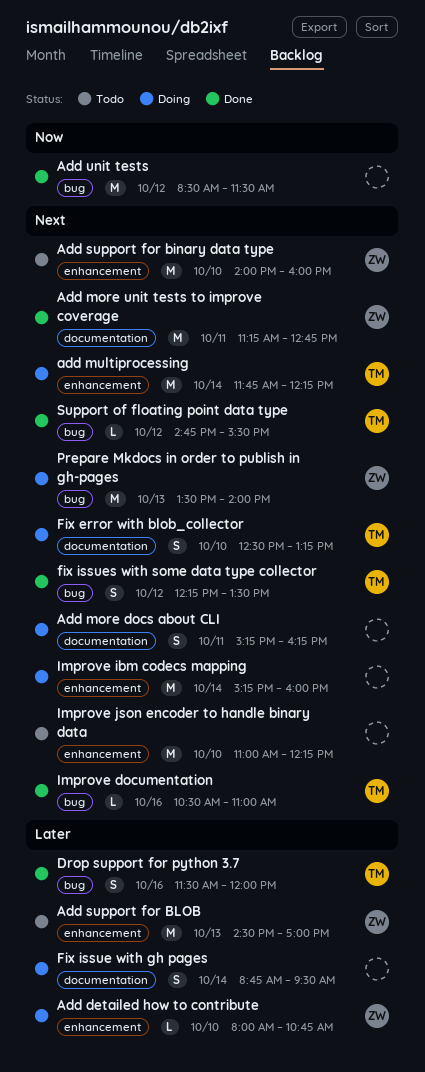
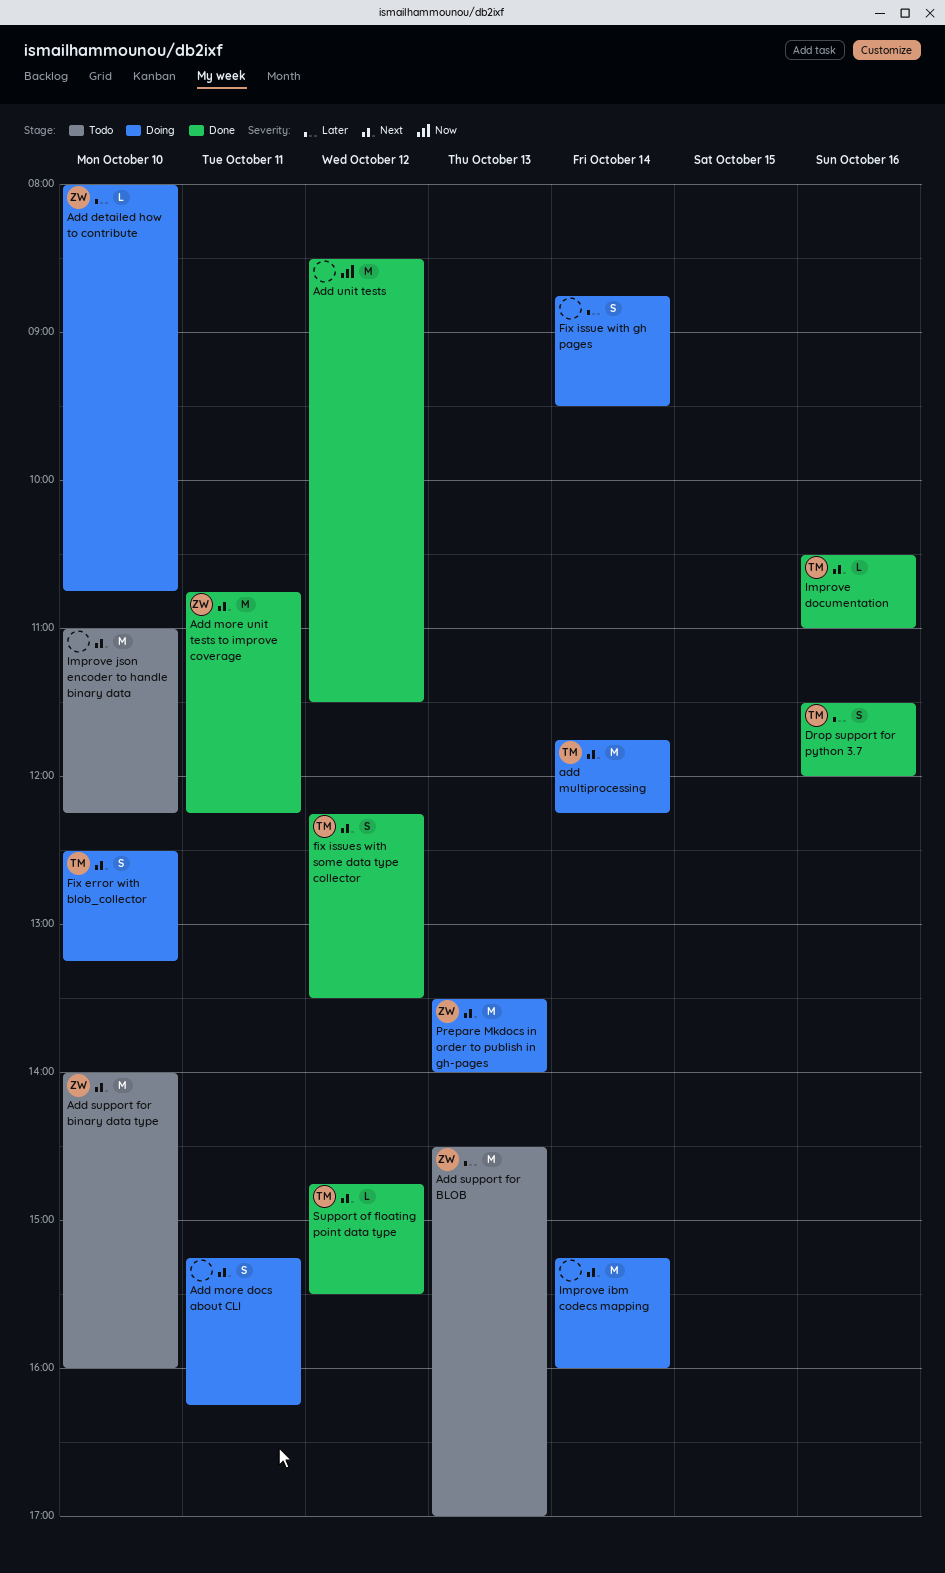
Add more unit tests to improve coverage, begins: 11:15 -> 10:45
Add more unit tests to improve coverage, ends: 12:45 -> 12:15

